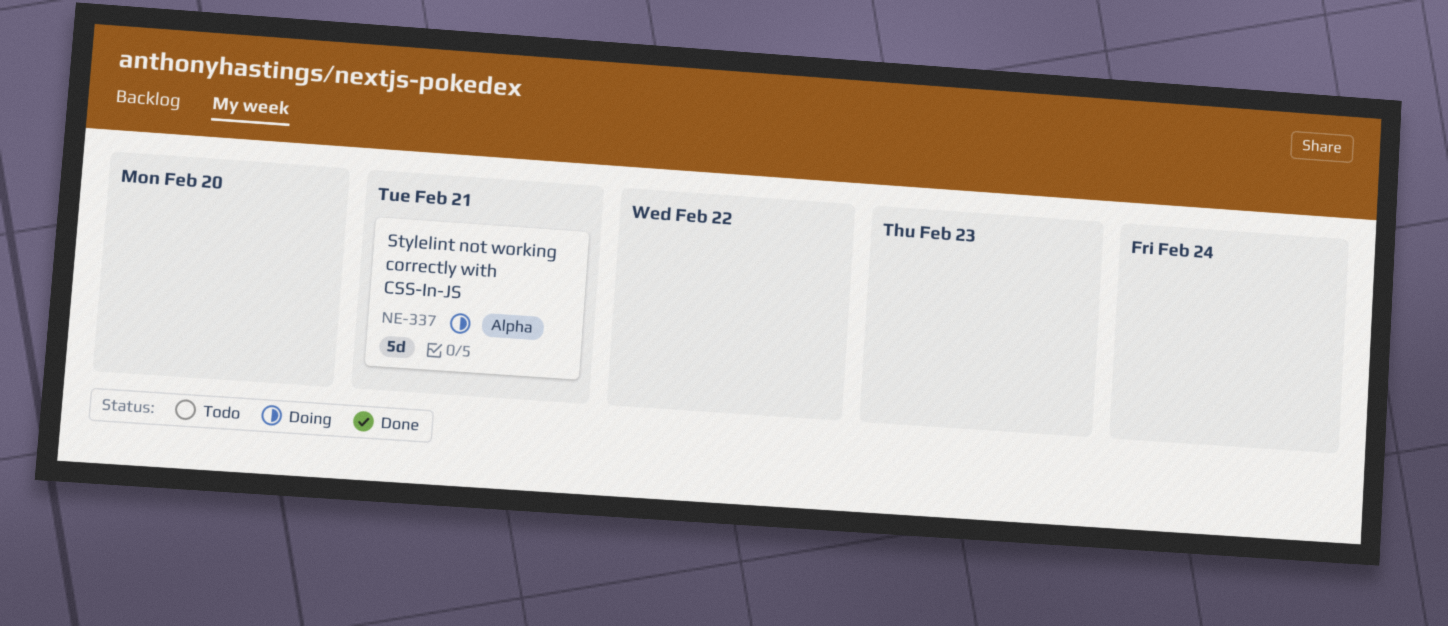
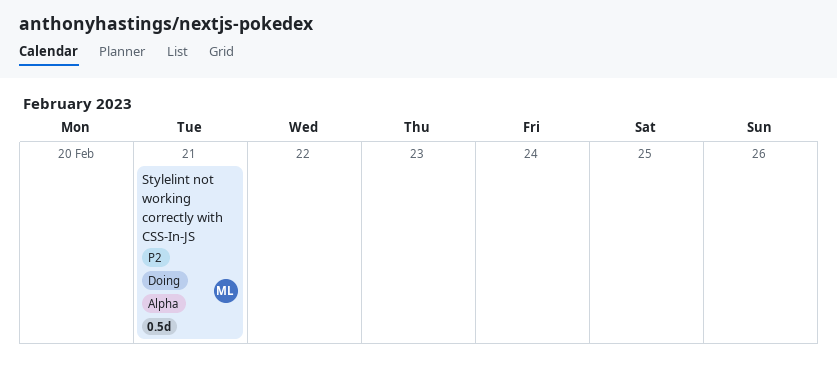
Stylelint not working correctly with CSS-In-JS, estimate: 5d -> 0.5d

